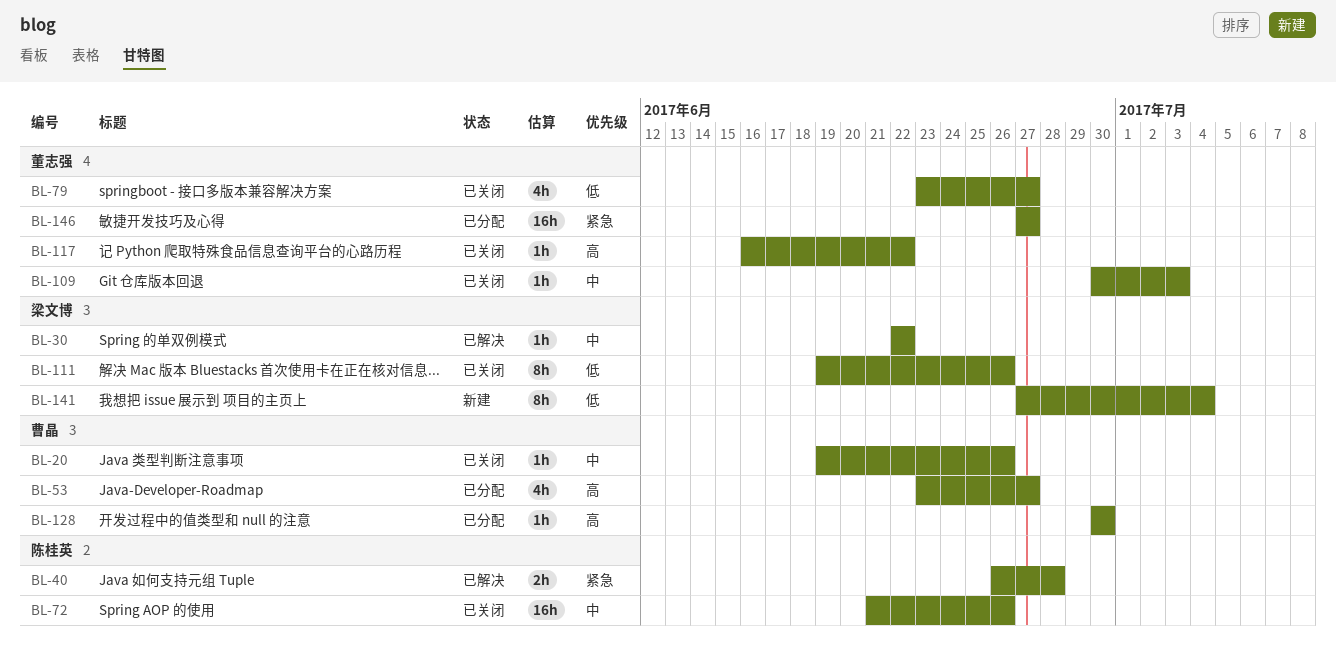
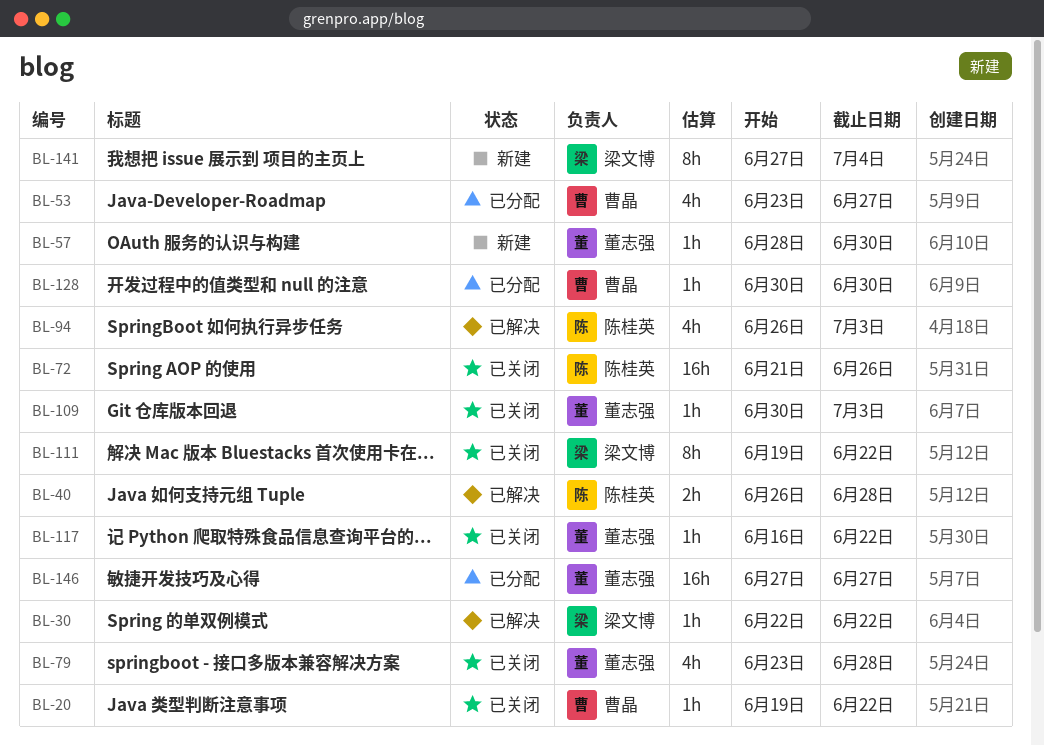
BL-20, due: Jun 26 -> Jun 22
BL-57: none -> present
BL-79, due: Jun 27 -> Jun 28
BL-94: none -> present
BL-111, due: Jun 26 -> Jun 22

